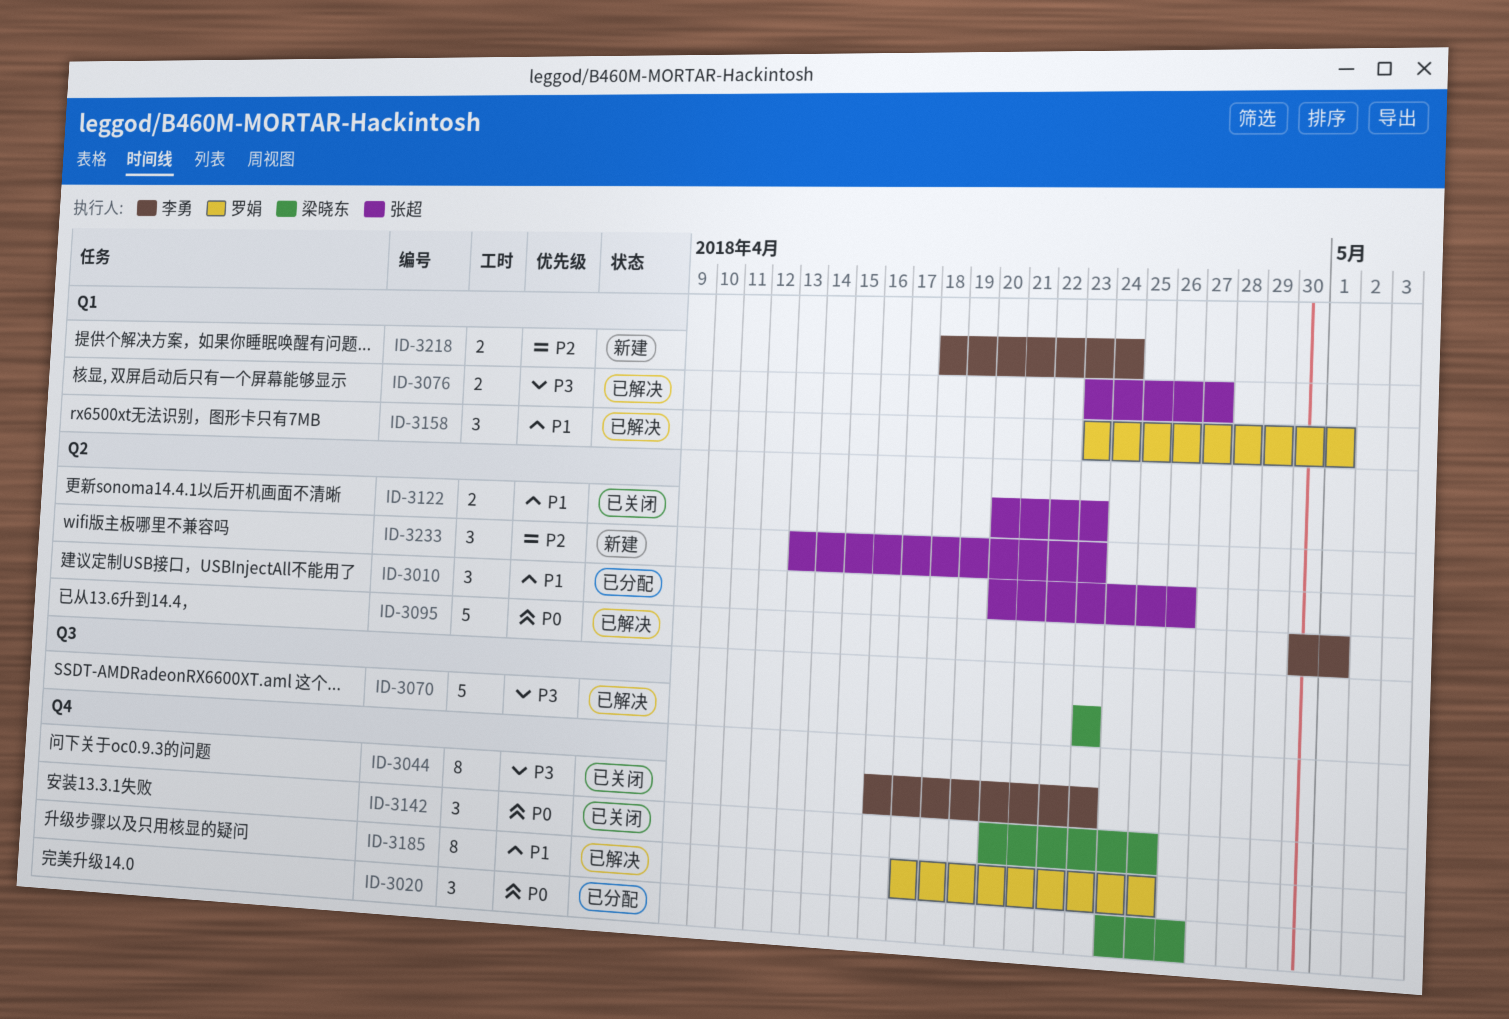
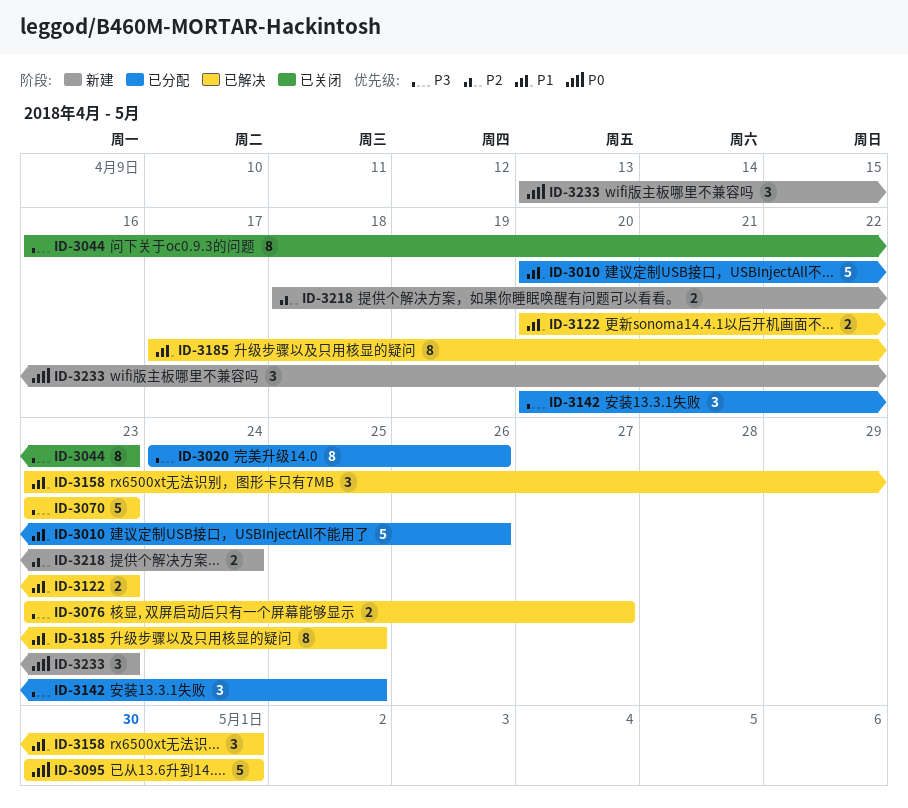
ID-3010, estimate: 3 -> 5
ID-3020, priority: P0 -> P3
ID-3020, estimate: 3 -> 8
ID-3122, status: 已关闭 -> 已解决
ID-3142, status: 已关闭 -> 已分配
ID-3142, priority: P0 -> P3
ID-3233, priority: P2 -> P0

